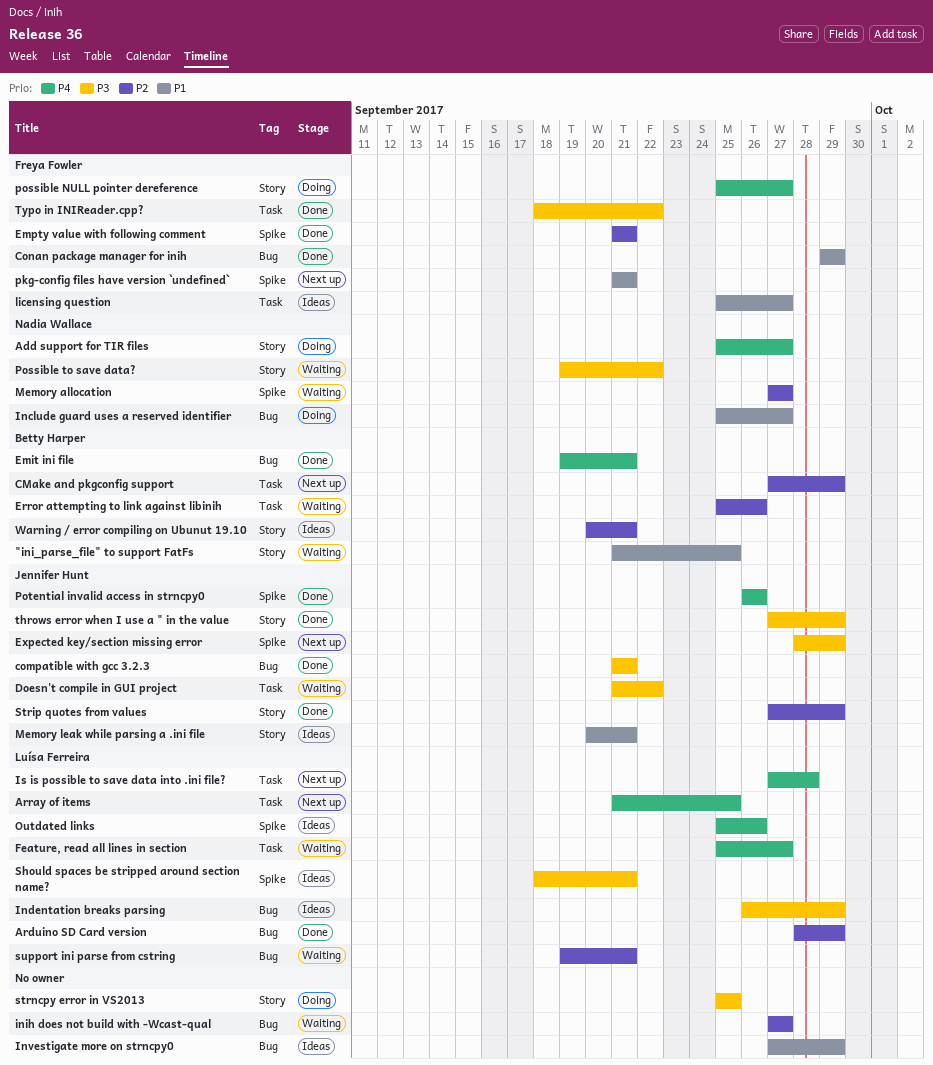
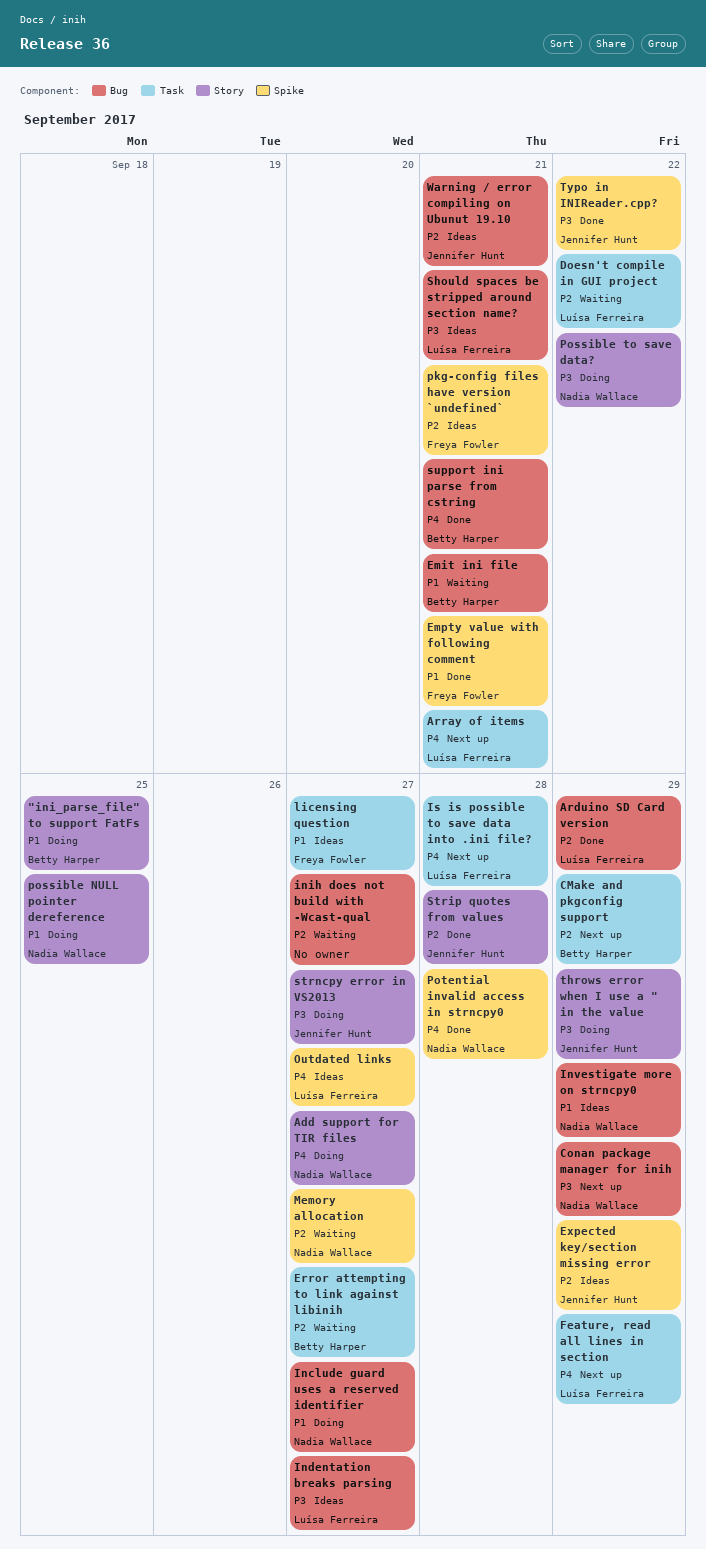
"ini_parse_file" to support FatFs, status: Waiting -> Doing
Array of items, due: Sep 25 -> Sep 21
compatible with gcc 3.2.3: present -> none
Conan package manager for inih, status: Done -> Next up
Conan package manager for inih, owner: Freya Fowler -> Nadia Wallace
Conan package manager for inih, priority: P1 -> P3
Doesn't compile in GUI project, owner: Jennifer Hunt -> Luísa Ferreira
Doesn't compile in GUI project, priority: P3 -> P2
Emit ini file, status: Done -> Waiting
Emit ini file, priority: P4 -> P1
Empty value with following comment, priority: P2 -> P1
Error attempting to link against libinih, due: Sep 26 -> Sep 27
Expected key/section missing error, status: Next up -> Ideas
Expected key/section missing error, priority: P3 -> P2
Feature, read all lines in section, status: Waiting -> Next up
Feature, read all lines in section, due: Sep 27 -> Sep 29
Indentation breaks parsing, due: Sep 29 -> Sep 27
Investigate more on strncpy0, owner: none -> Nadia Wallace
Memory leak while parsing a .ini file: present -> none
Outdated links, due: Sep 26 -> Sep 27
pkg-config files have version `undefined`, status: Next up -> Ideas
pkg-config files have version `undefined`, priority: P1 -> P2
possible NULL pointer dereference, owner: Freya Fowler -> Nadia Wallace
possible NULL pointer dereference, priority: P4 -> P1
possible NULL pointer dereference, due: Sep 27 -> Sep 25
Possible to save data?, status: Waiting -> Doing
Potential invalid access in strncpy0, owner: Jennifer Hunt -> Nadia Wallace
Potential invalid access in strncpy0, due: Sep 26 -> Sep 28
Should spaces be stripped around section name?, label: Spike -> Bug
Strip quotes from values, due: Sep 29 -> Sep 28
strncpy error in VS2013, owner: none -> Jennifer Hunt
strncpy error in VS2013, due: Sep 25 -> Sep 27
support ini parse from cstring, status: Waiting -> Done
support ini parse from cstring, owner: Luísa Ferreira -> Betty Harper
support ini parse from cstring, priority: P2 -> P4
throws error when I use a " in the value, status: Done -> Doing
Typo in INIReader.cpp?, owner: Freya Fowler -> Jennifer Hunt
Typo in INIReader.cpp?, label: Task -> Spike
Warning / error compiling on Ubunut 19.10, owner: Betty Harper -> Jennifer Hunt
Warning / error compiling on Ubunut 19.10, label: Story -> Bug

